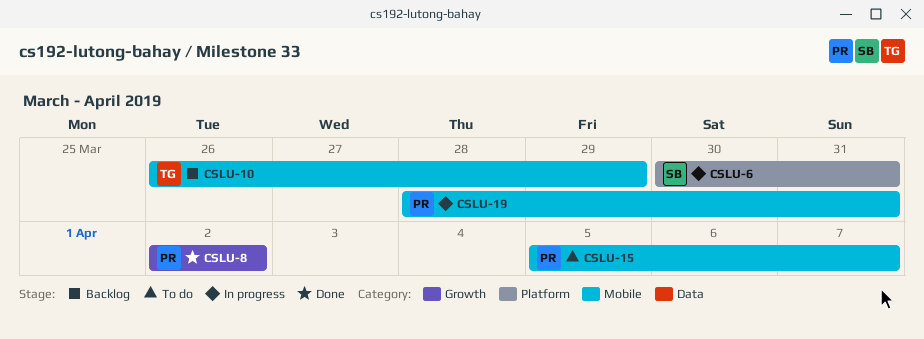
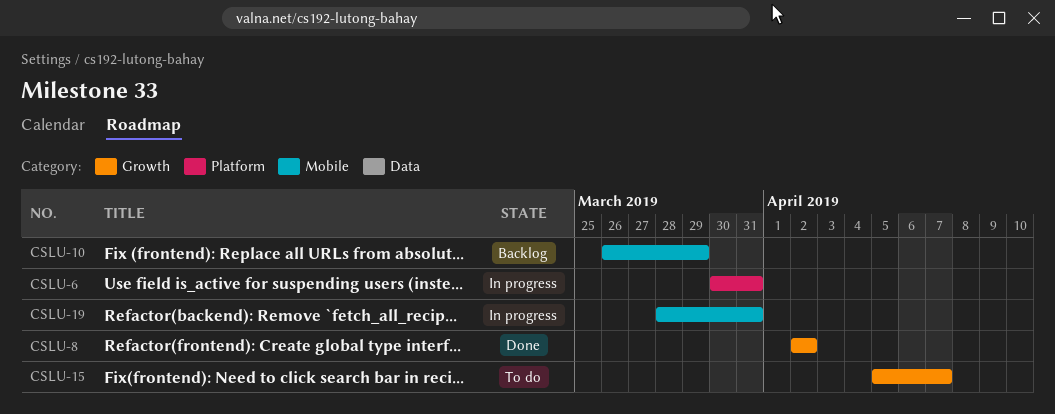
CSLU-15, label: Mobile -> Growth

